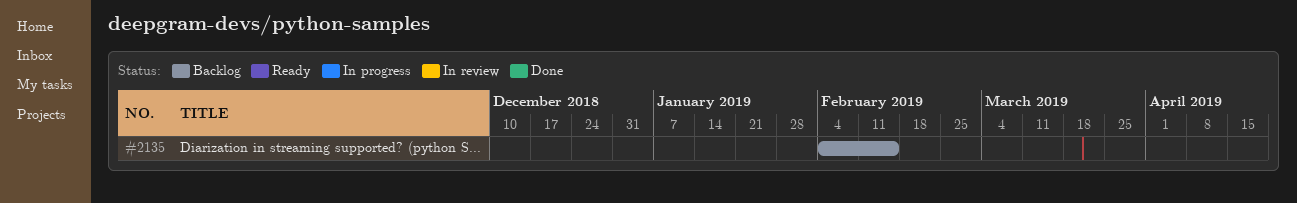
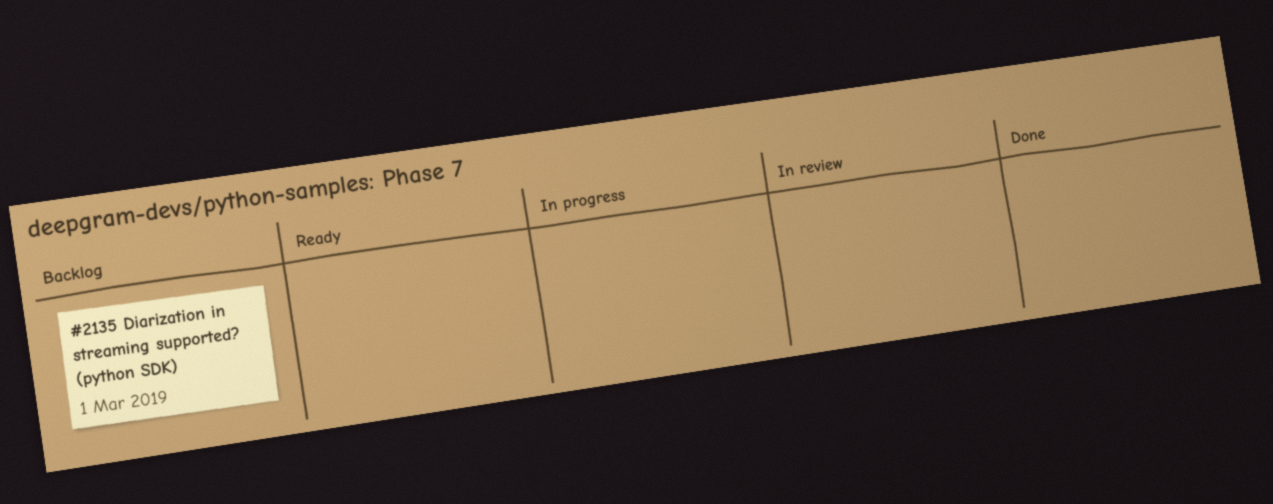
#2135, due: Feb 15 -> Mar 1

